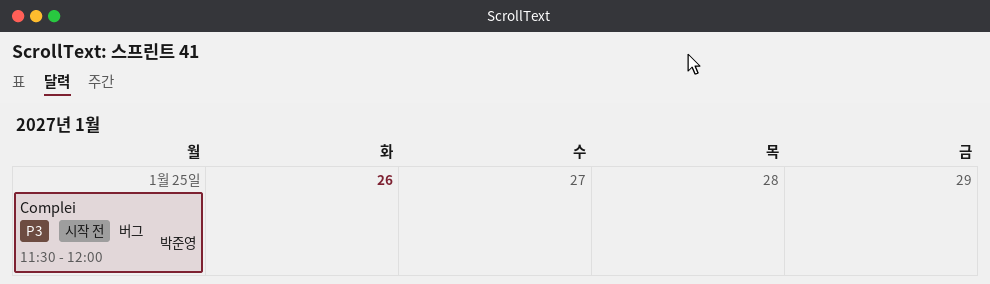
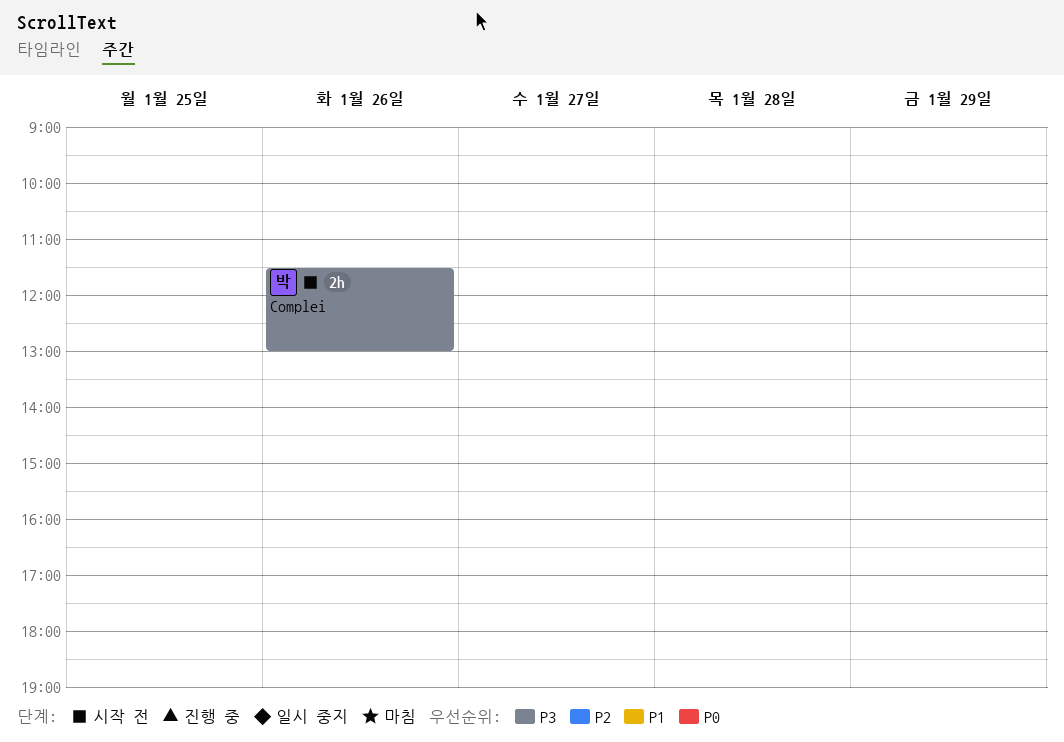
Complei, day: Jan 25 -> Jan 26
Complei, ends: 12:00 -> 13:00

